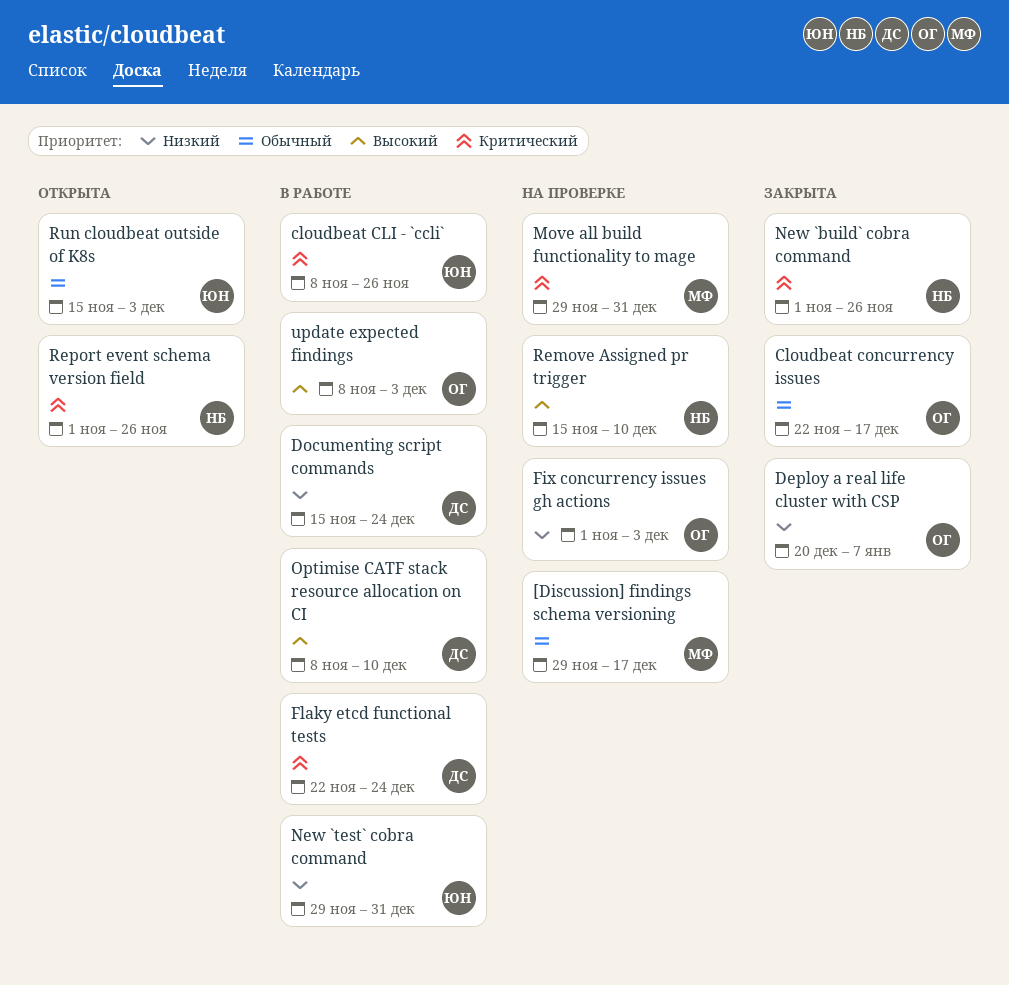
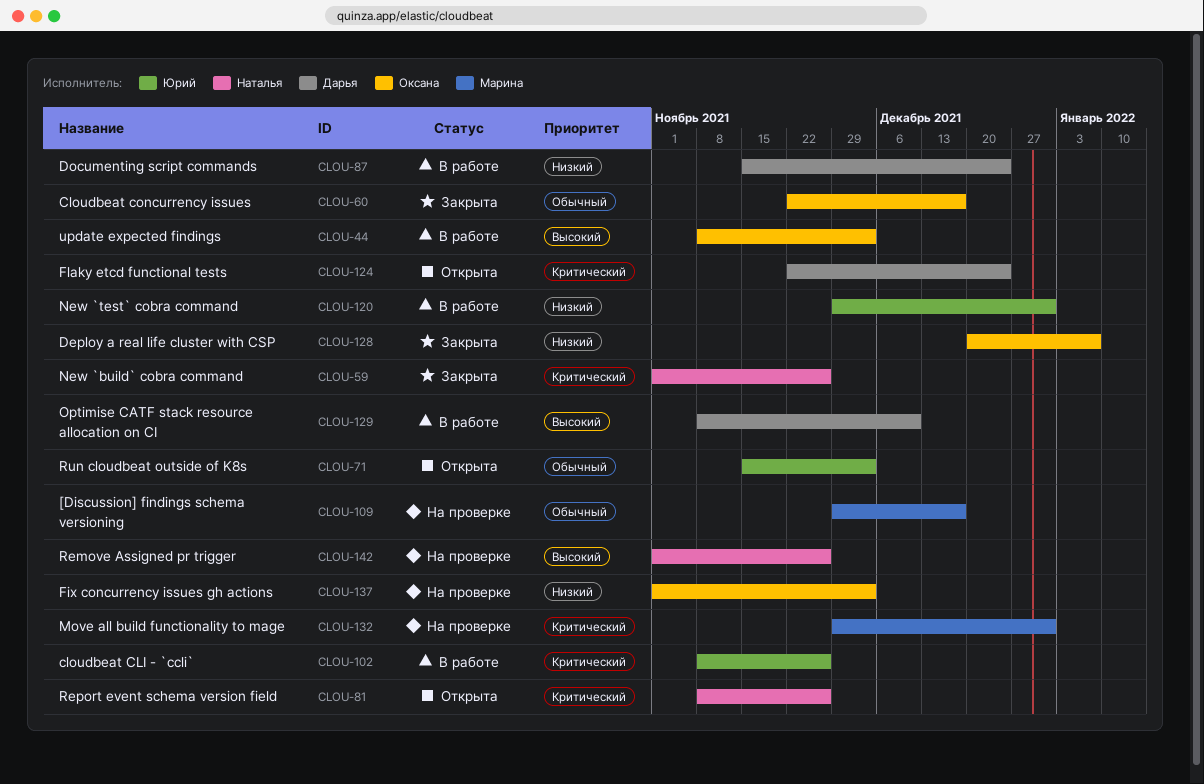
Flaky etcd functional tests, status: В работе -> Открыта
Remove Assigned pr trigger, start: Nov 15 -> Nov 1
Remove Assigned pr trigger, due: Dec 10 -> Nov 26
Report event schema version field, start: Nov 1 -> Nov 8

